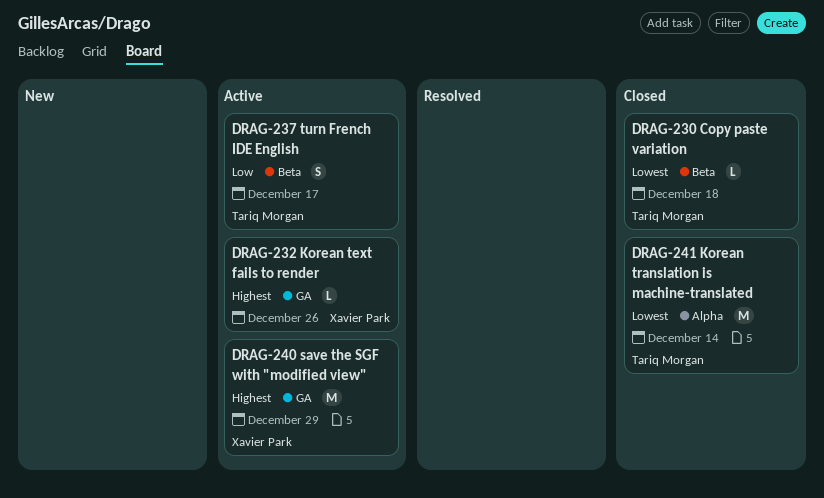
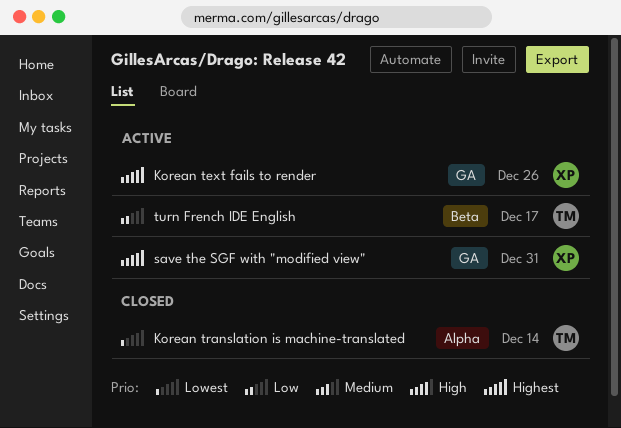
Copy paste variation: present -> none
save the SGF with "modified view", due: Dec 29 -> Dec 31

